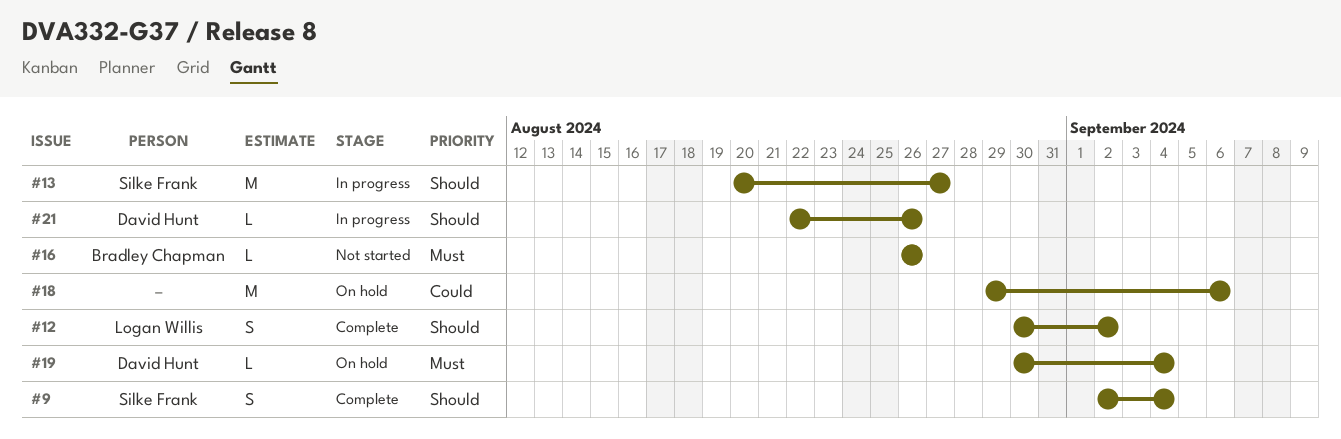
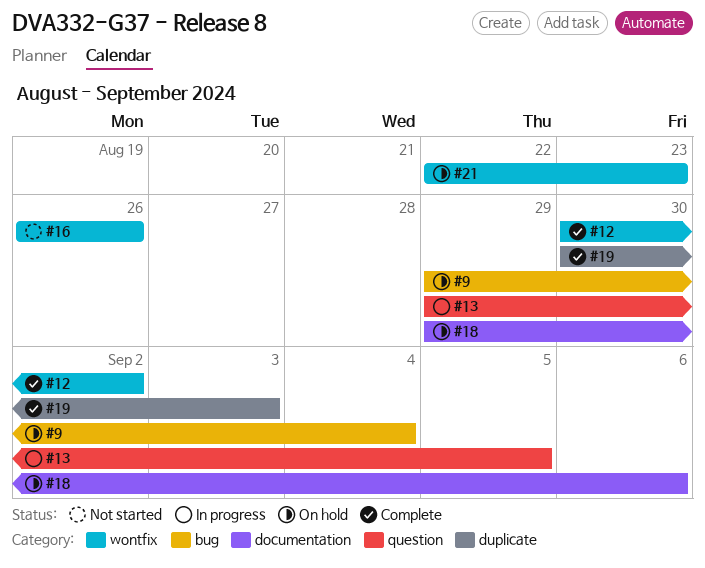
#9, status: Complete -> On hold
#9, start: Sep 2 -> Aug 29
#13, start: Aug 20 -> Aug 29
#13, due: Aug 27 -> Sep 5
#19, status: On hold -> Complete
#19, due: Sep 4 -> Sep 3
#21, status: In progress -> On hold
#21, due: Aug 26 -> Aug 23

